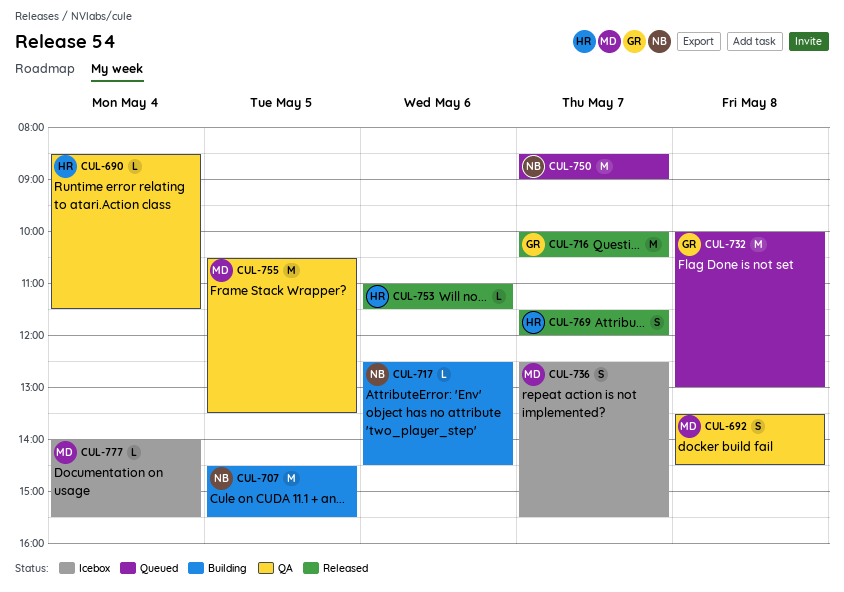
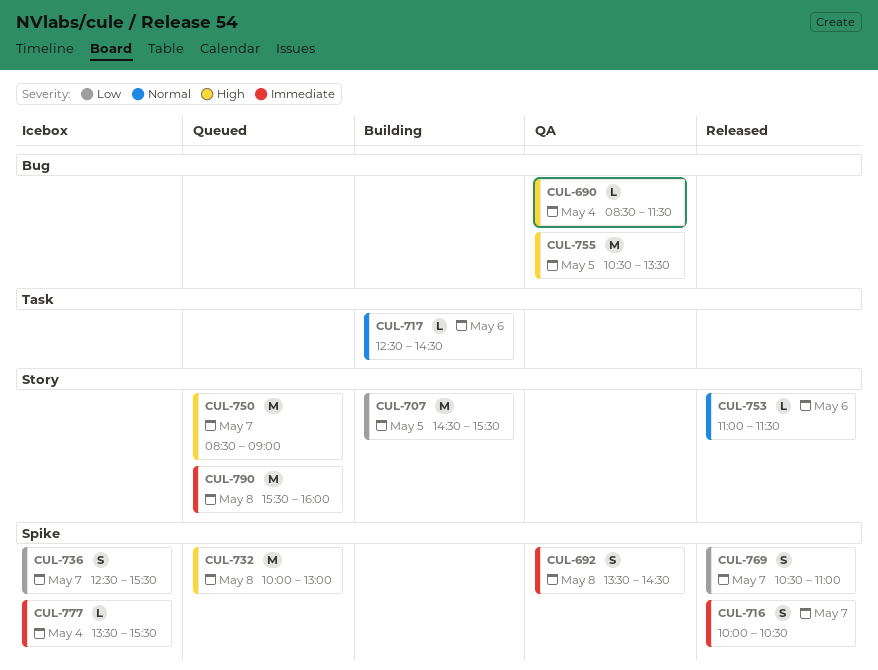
CUL-716, estimate: M -> S
CUL-769, begins: 11:30 -> 10:30
CUL-769, ends: 12:00 -> 11:00
CUL-777, begins: 14:00 -> 13:30
CUL-790: none -> present

